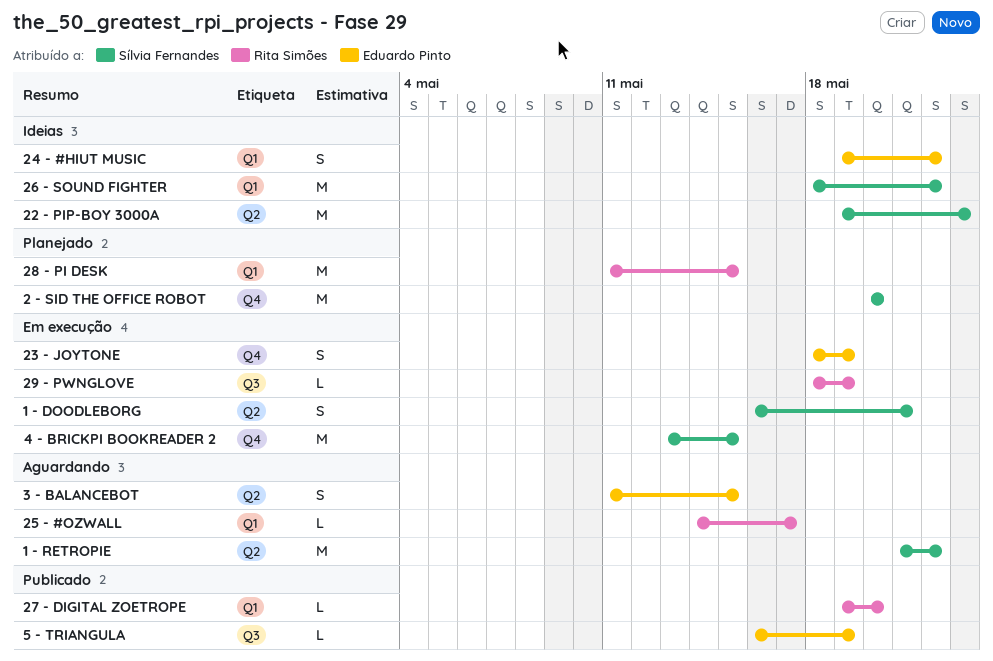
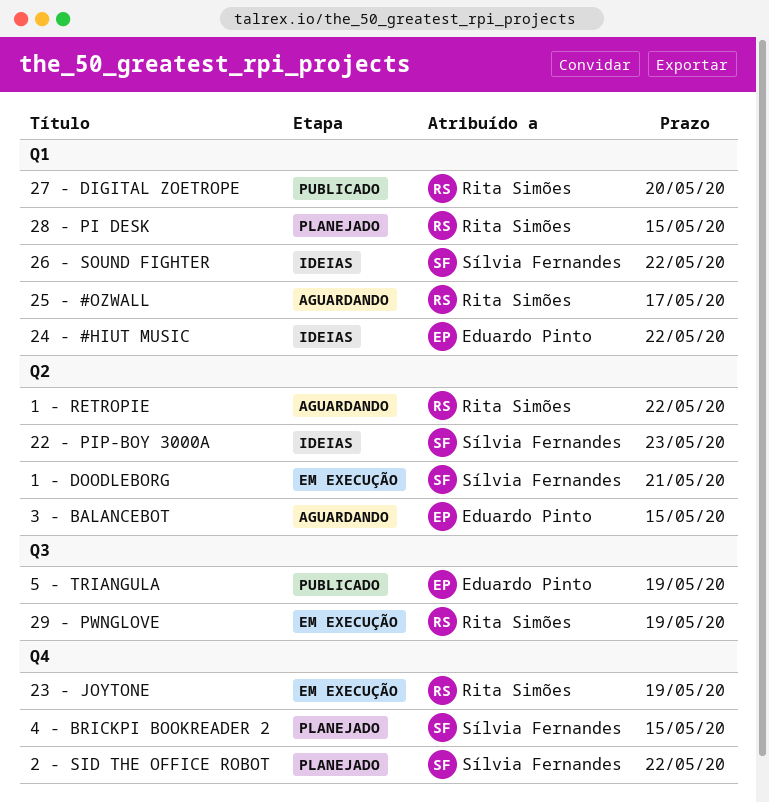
1 - RETROPIE, owner: Sílvia Fernandes -> Rita Simões
2 - SID THE OFFICE ROBOT, due: May 20 -> May 22
23 - JOYTONE, owner: Eduardo Pinto -> Rita Simões
4 - BRICKPI BOOKREADER 2, status: Em execução -> Planejado

